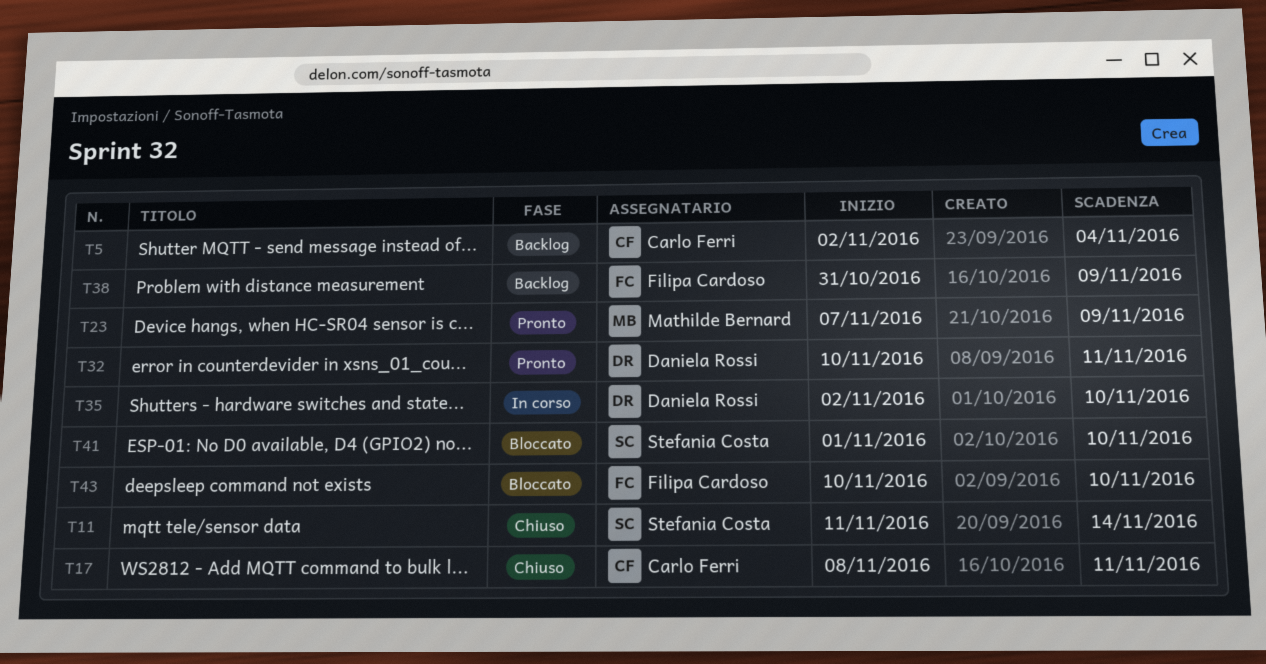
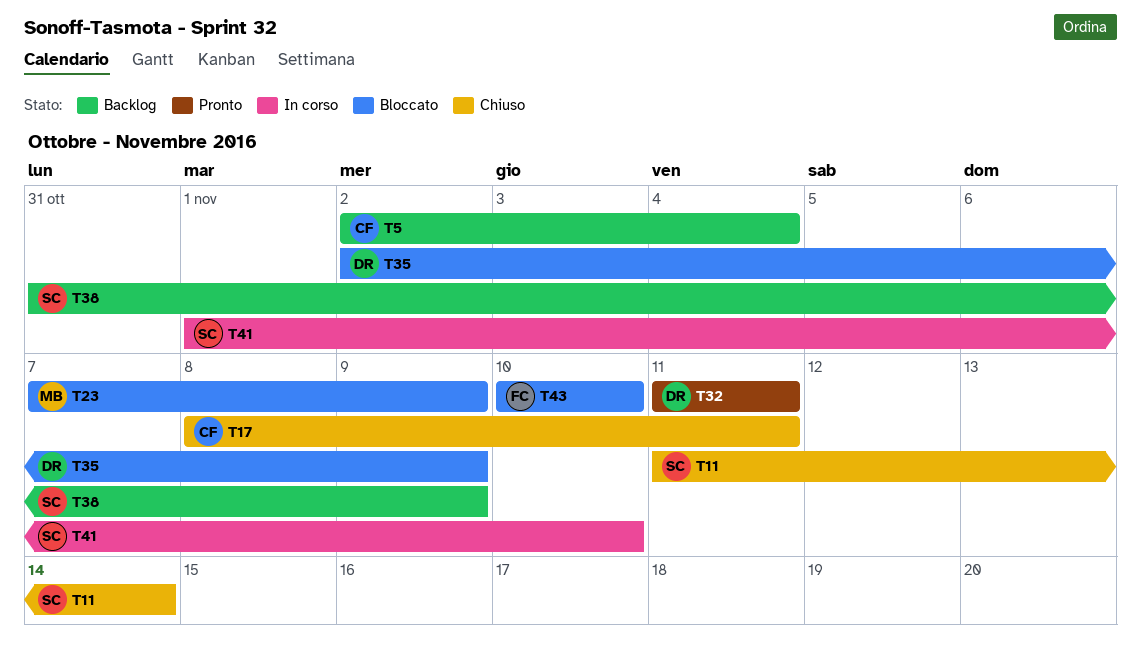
T23, status: Pronto -> Bloccato
T32, start: Nov 10 -> Nov 11
T35, status: In corso -> Bloccato
T35, due: Nov 10 -> Nov 9
T38, owner: Filipa Cardoso -> Stefania Costa
T41, status: Bloccato -> In corso

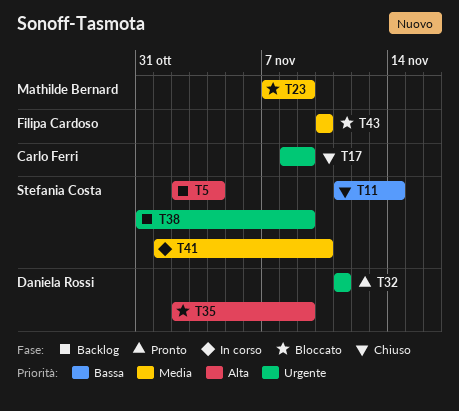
T5, owner: Carlo Ferri -> Stefania Costa
T17, due: Nov 11 -> Nov 9

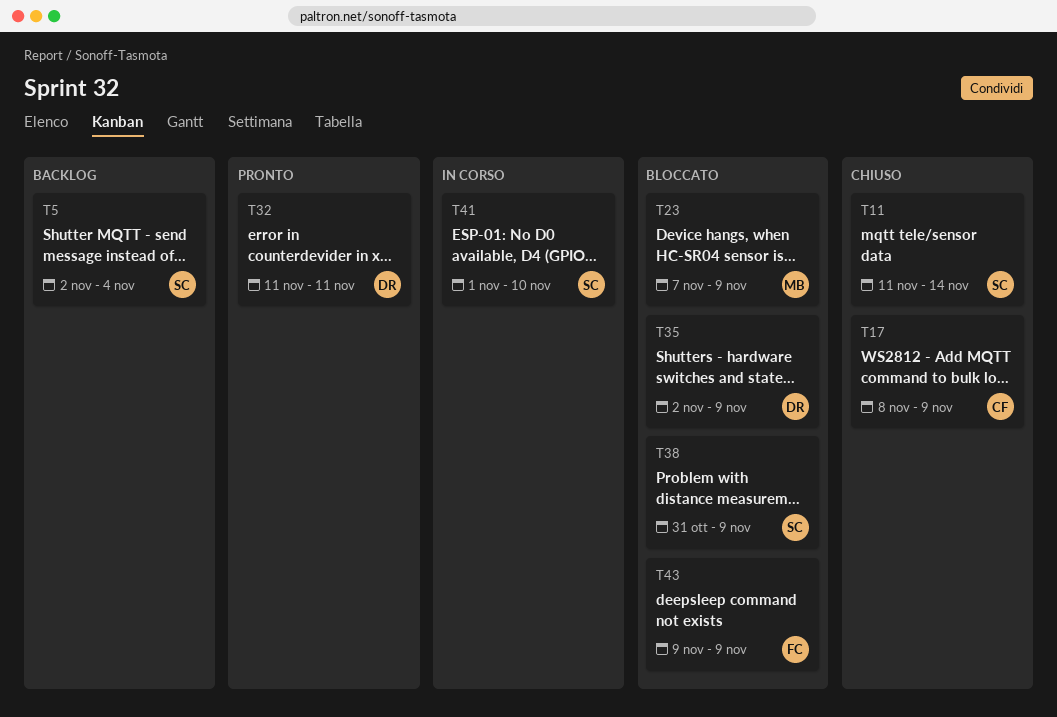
T38, status: Backlog -> Bloccato
T43, start: Nov 10 -> Nov 9
T43, due: Nov 10 -> Nov 9

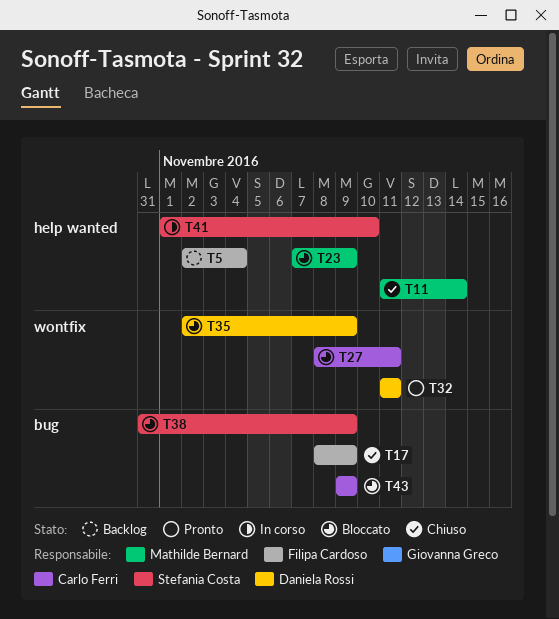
T5, owner: Stefania Costa -> Filipa Cardoso
T11, owner: Stefania Costa -> Mathilde Bernard
T17, owner: Carlo Ferri -> Filipa Cardoso
T27: none -> present
T43, owner: Filipa Cardoso -> Carlo Ferri

